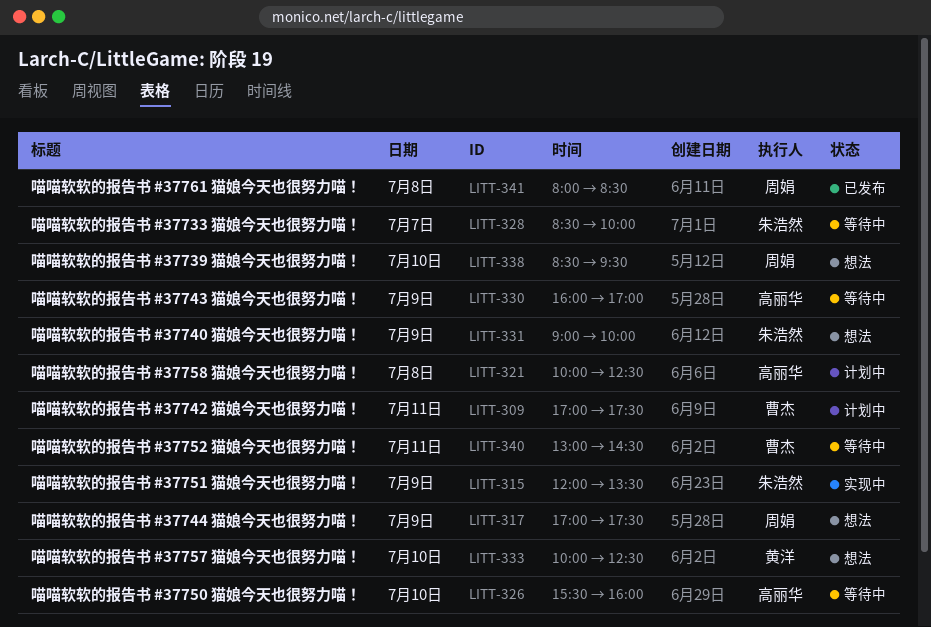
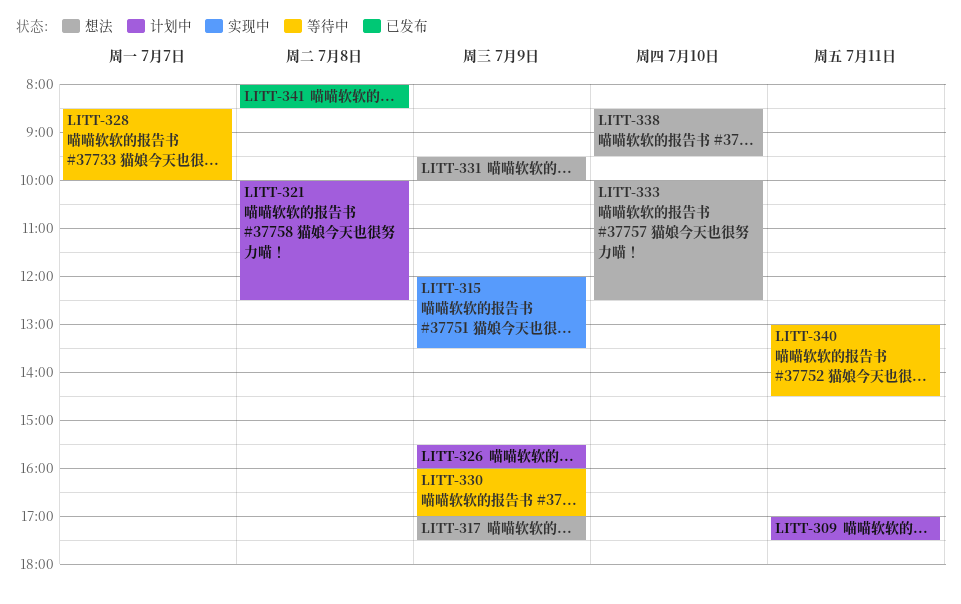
LITT-326, status: 等待中 -> 计划中
LITT-326, day: Jul 10 -> Jul 9
LITT-331, begins: 09:00 -> 09:30

